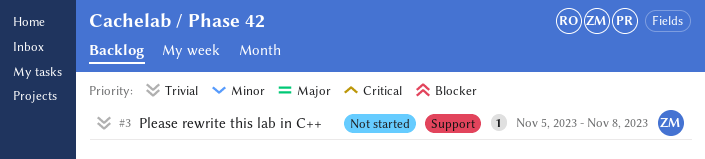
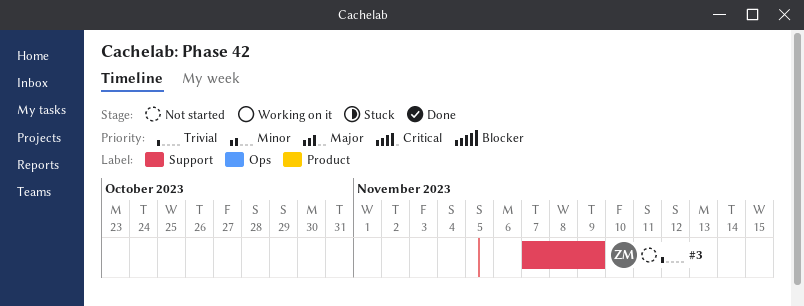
#3, start: Nov 5 -> Nov 7
#3, due: Nov 8 -> Nov 9

